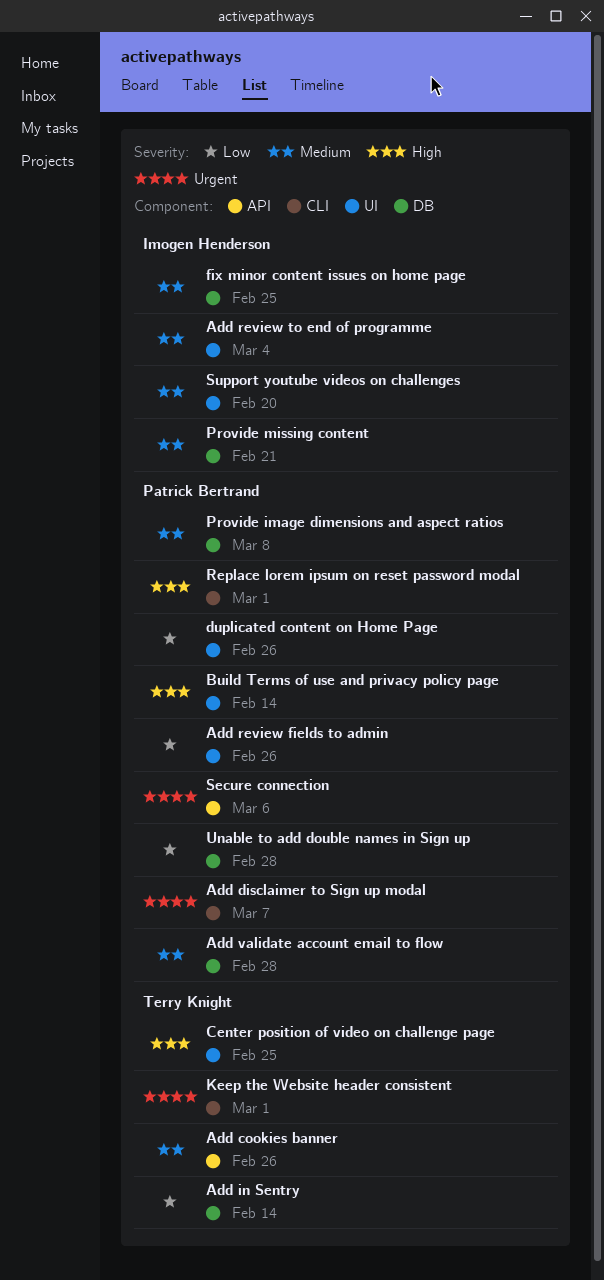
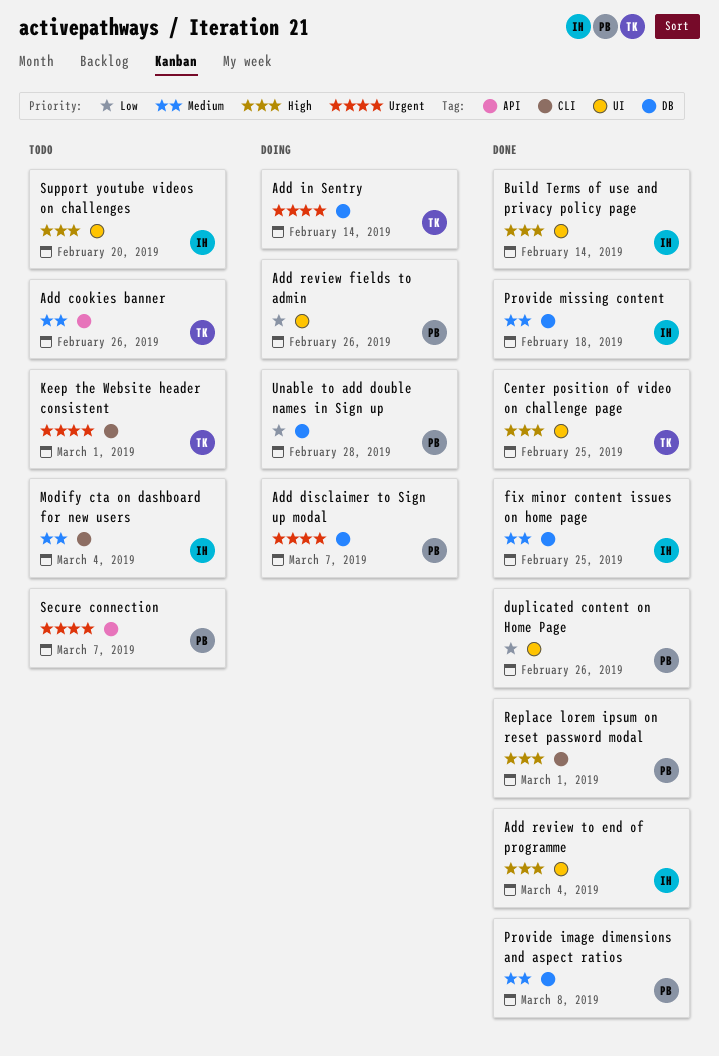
Add disclaimer to Sign up modal, label: CLI -> DB
Add in Sentry, priority: Low -> Urgent
Add review to end of programme, priority: Medium -> High
Add validate account email to flow: present -> none
Build Terms of use and privacy policy page, owner: Patrick Bertrand -> Imogen Henderson
Modify cta on dashboard for new users: none -> present
Provide missing content, due: Feb 21 -> Feb 18
Secure connection, due: Mar 6 -> Mar 7
Support youtube videos on challenges, priority: Medium -> High

